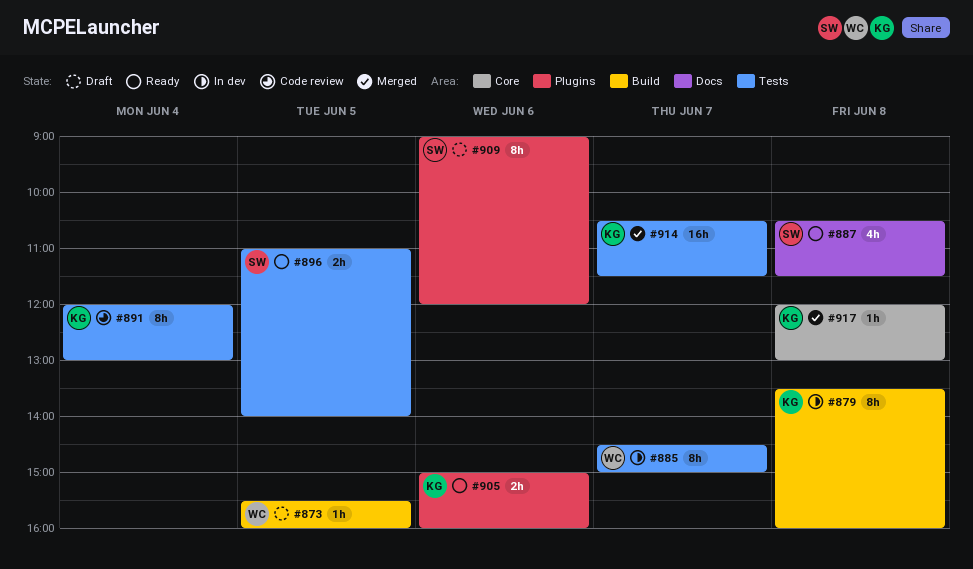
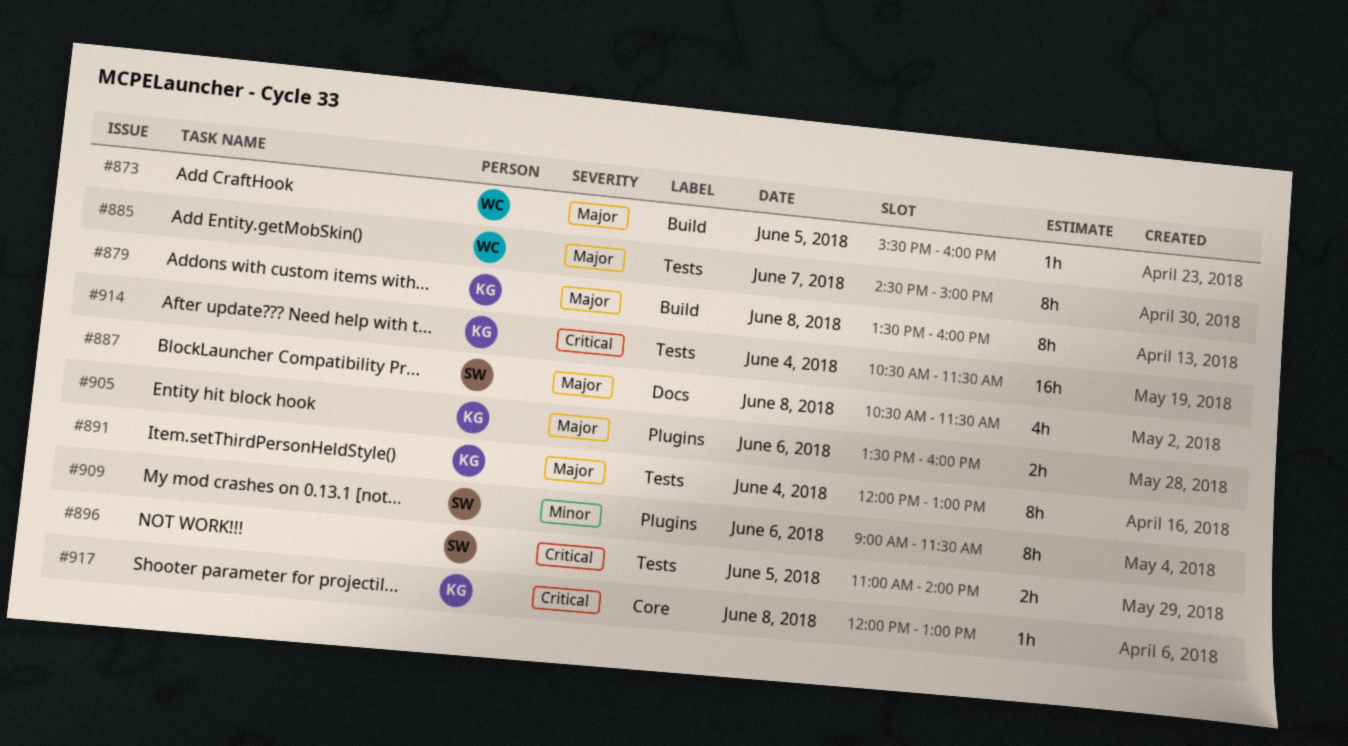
#905, begins: 15:00 -> 13:30
#909, ends: 12:00 -> 11:30
#914, day: Jun 7 -> Jun 4

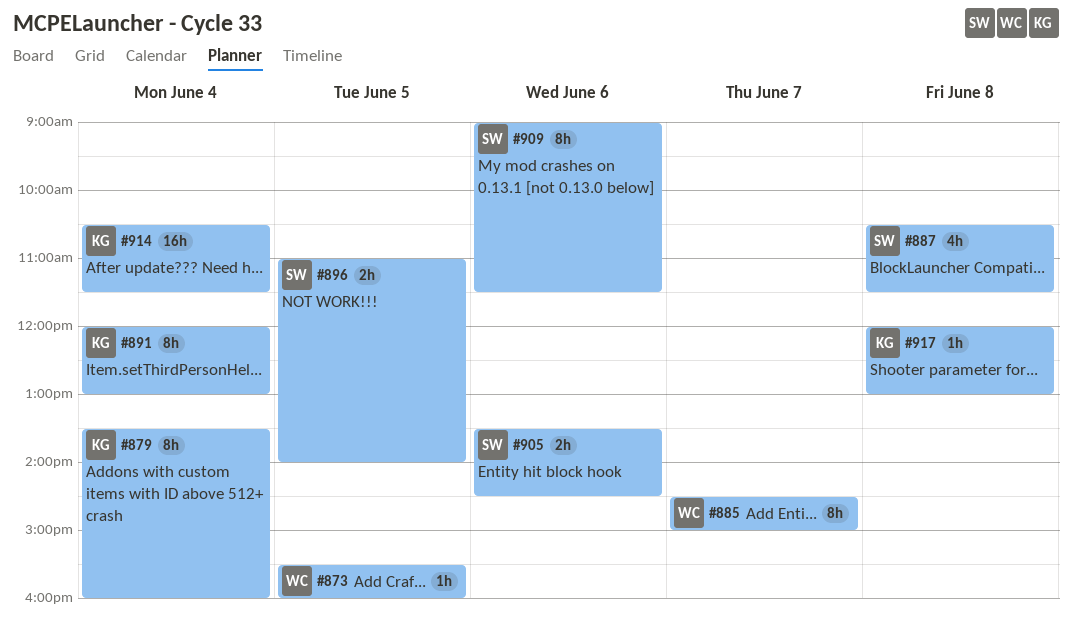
#879, day: Jun 8 -> Jun 4
#905, owner: KG -> SW
#905, ends: 16:00 -> 14:30

